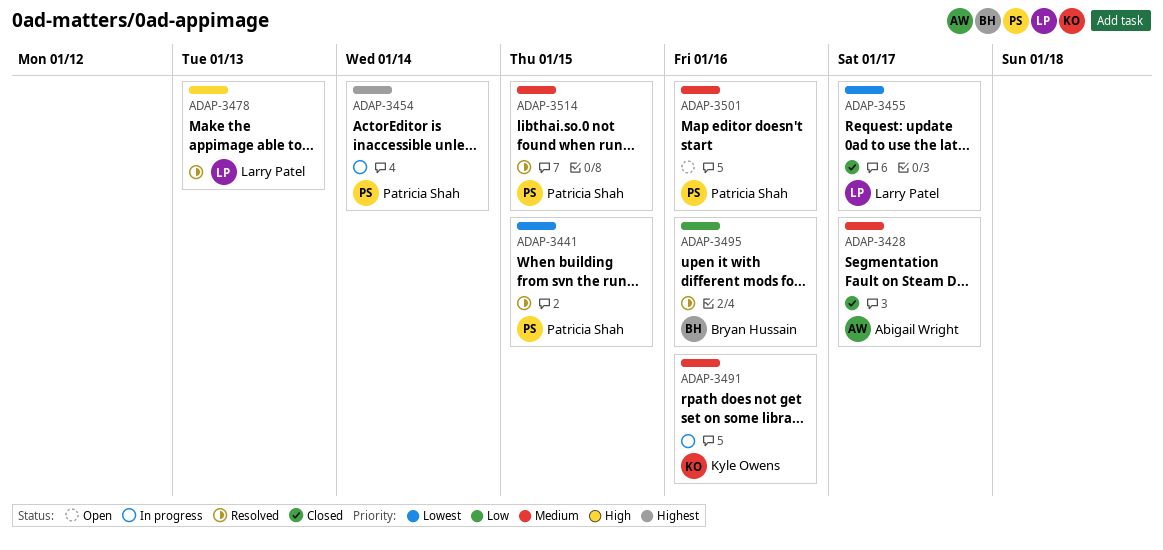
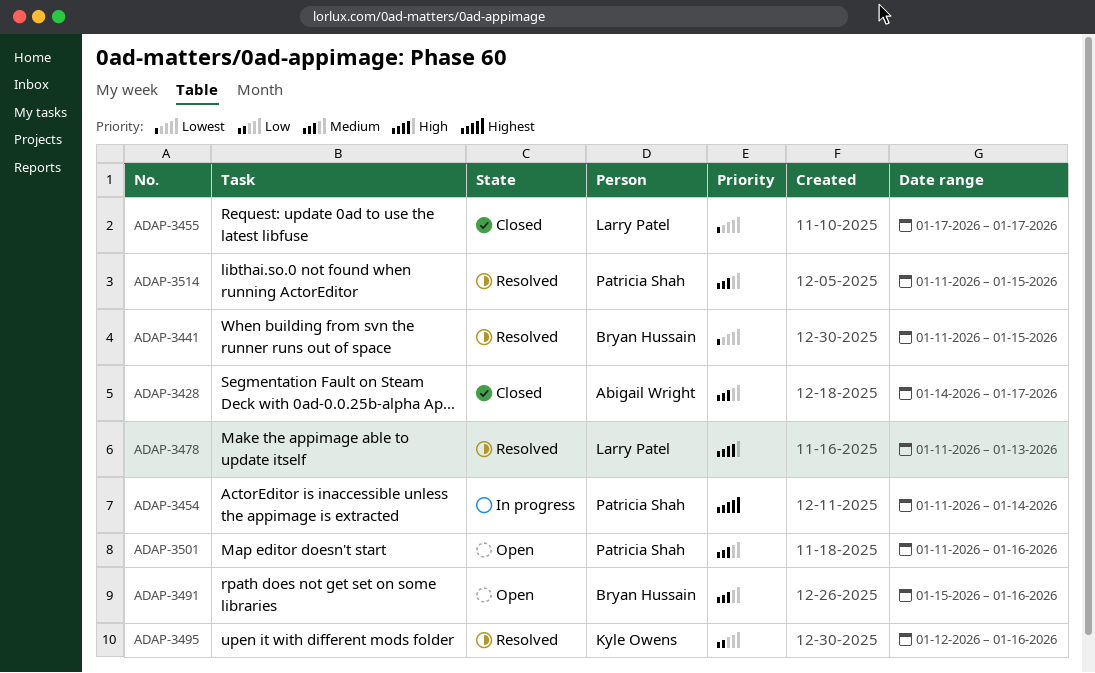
ADAP-3441, owner: Patricia Shah -> Bryan Hussain
ADAP-3491, status: In progress -> Open
ADAP-3491, owner: Kyle Owens -> Bryan Hussain
ADAP-3495, owner: Bryan Hussain -> Kyle Owens

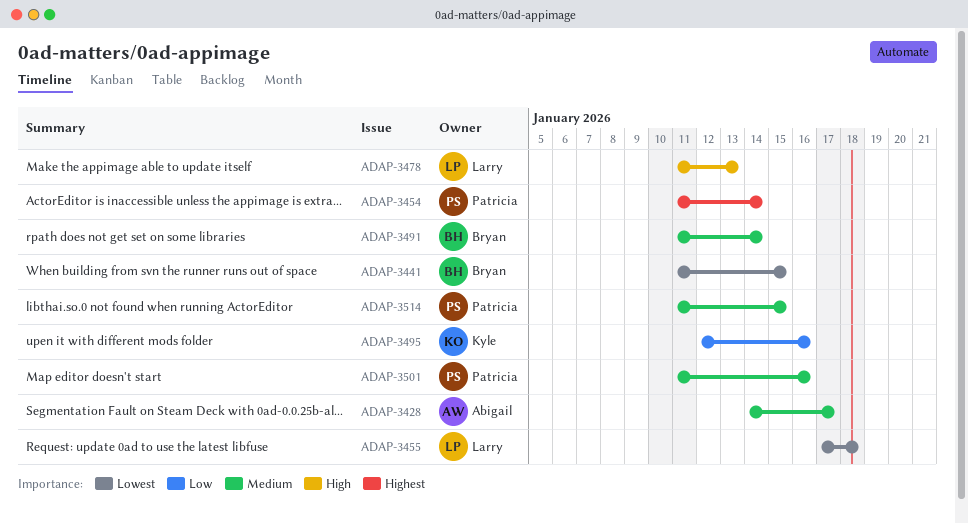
ADAP-3455, due: Jan 17 -> Jan 18
ADAP-3491, start: Jan 15 -> Jan 11
ADAP-3491, due: Jan 16 -> Jan 14

